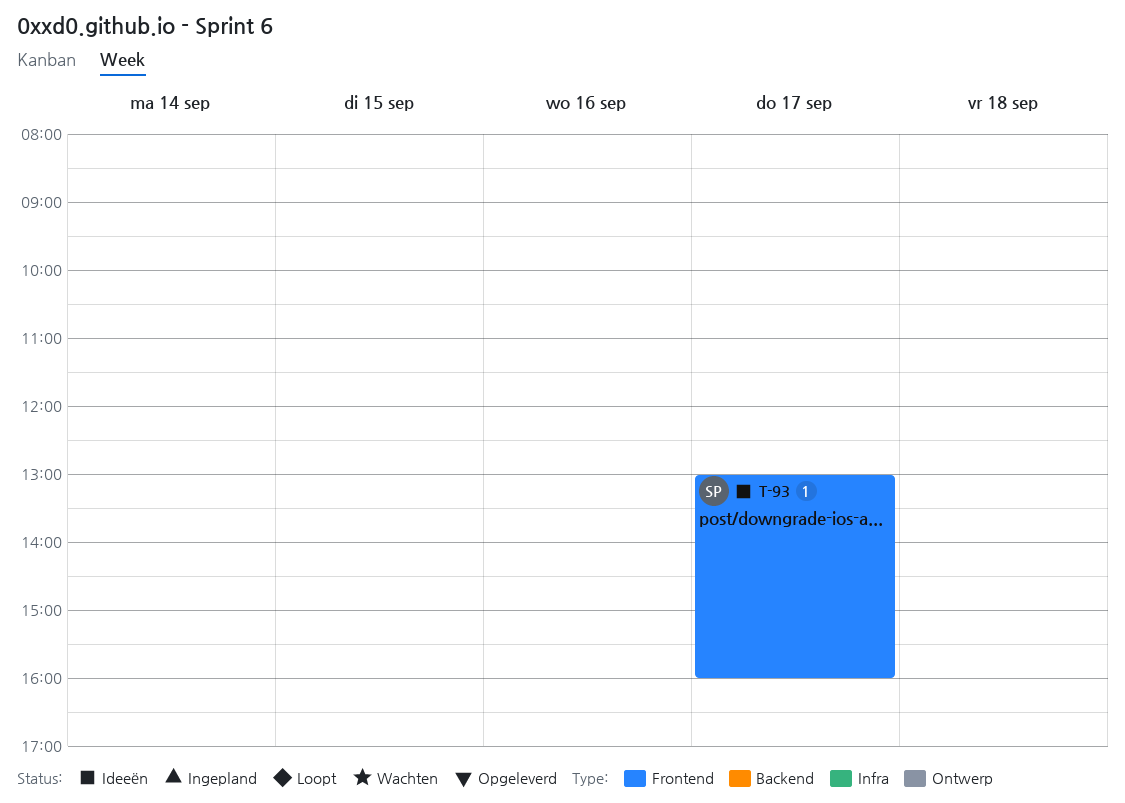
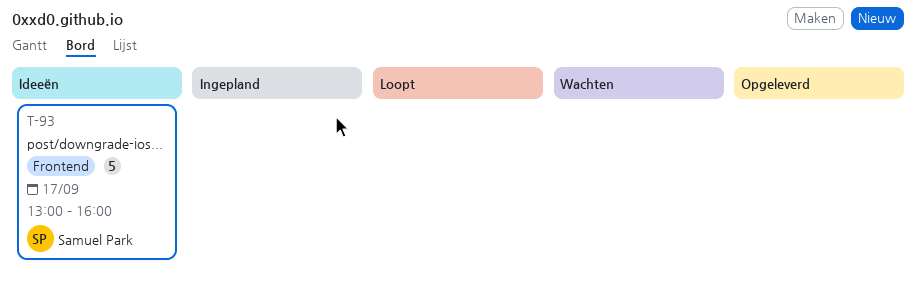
T-93, estimate: 1 -> 5

